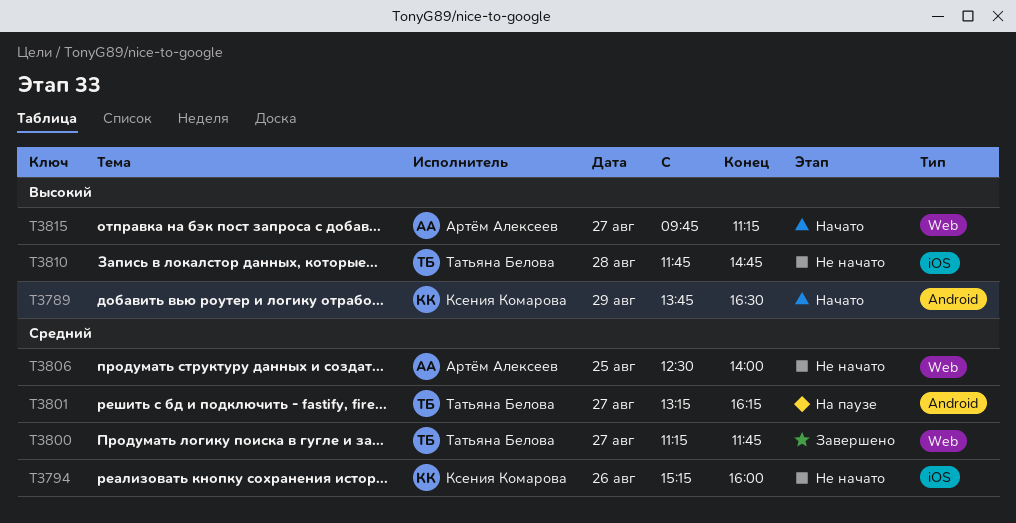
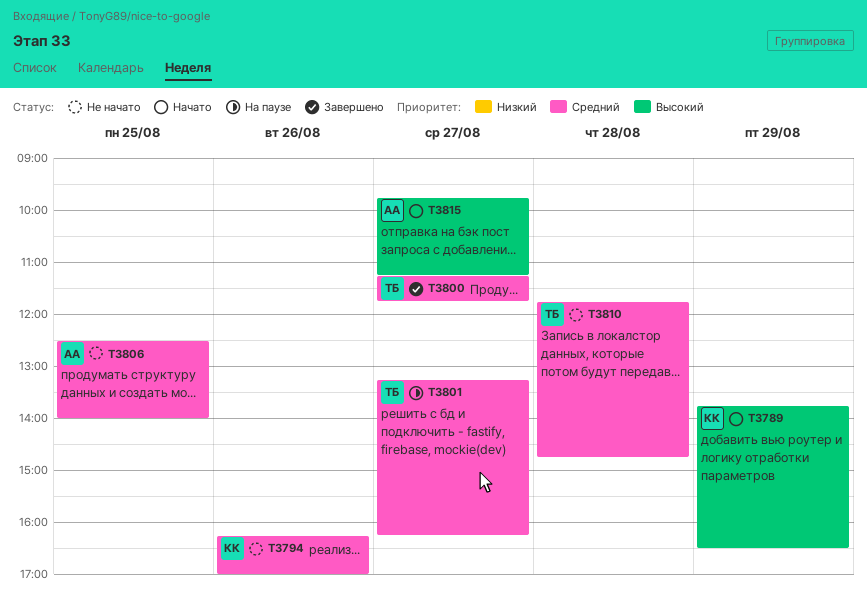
T3794, begins: 15:15 -> 16:15
T3794, ends: 16:00 -> 17:00
T3810, priority: Высокий -> Средний

